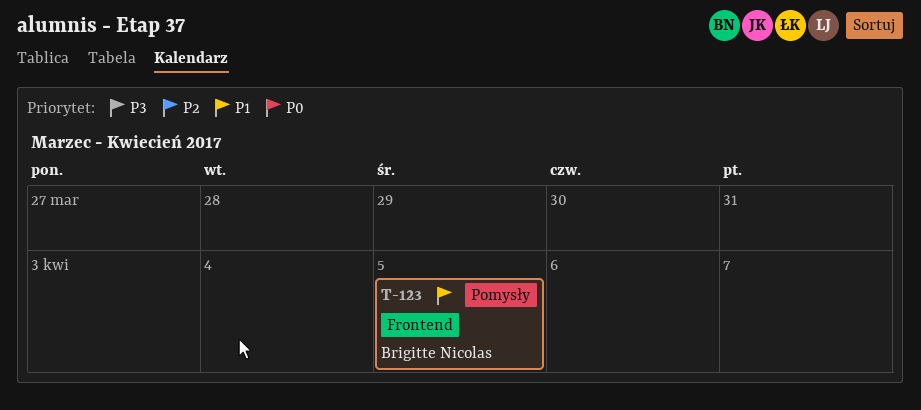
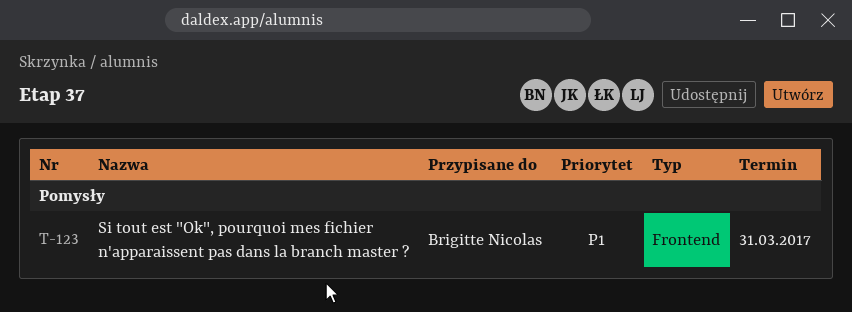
T-123, due: Apr 5 -> Mar 31

